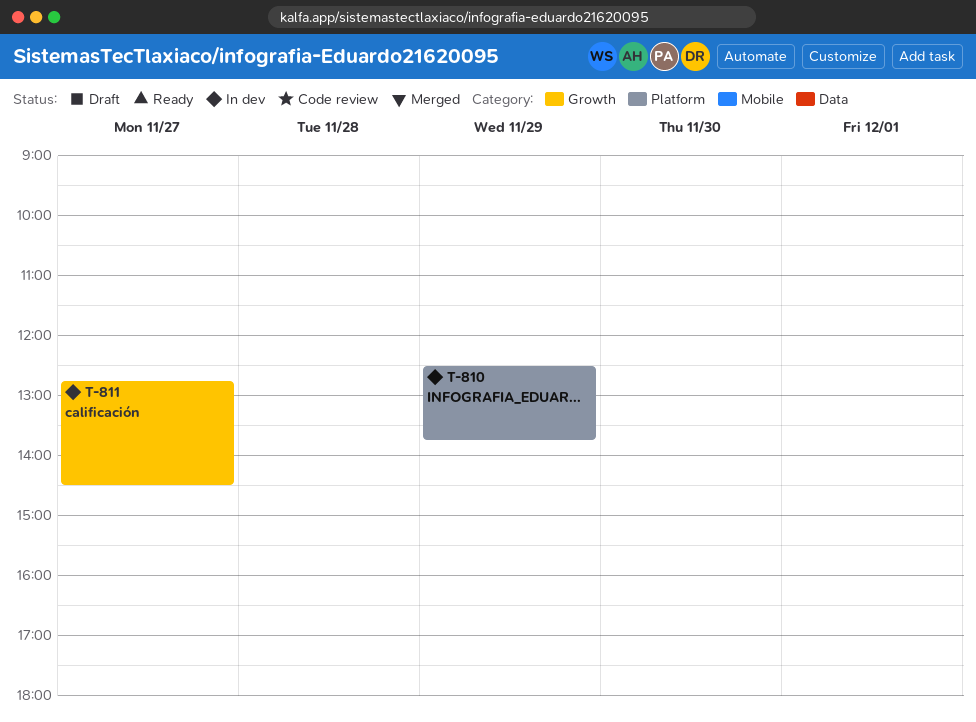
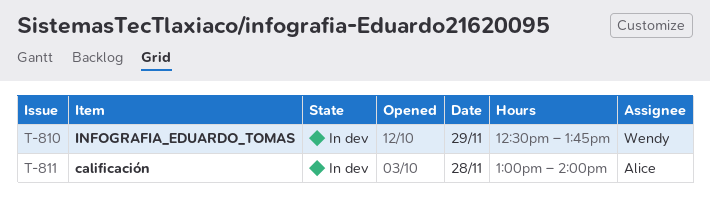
T-811, day: Nov 27 -> Nov 28
T-811, begins: 12:45 -> 13:00
T-811, ends: 14:30 -> 14:00

